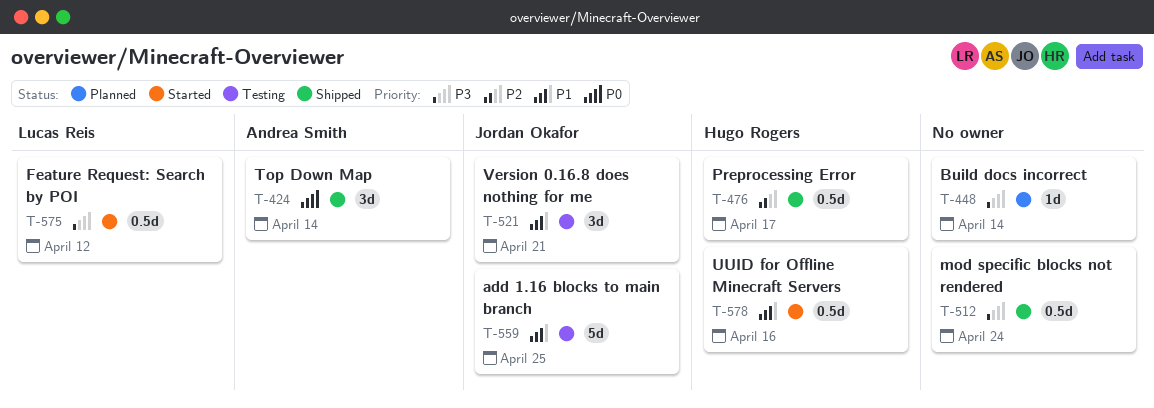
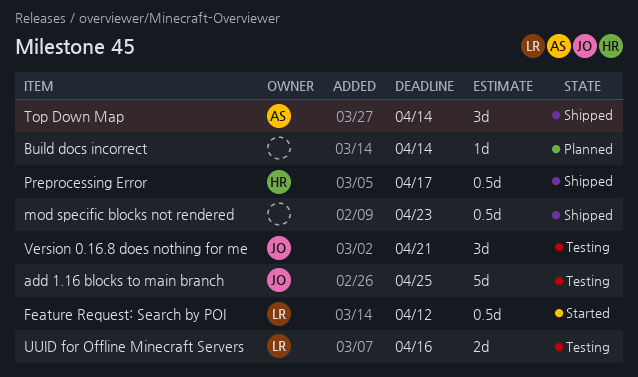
mod specific blocks not rendered, due: Apr 24 -> Apr 23
UUID for Offline Minecraft Servers, status: Started -> Testing
UUID for Offline Minecraft Servers, owner: Hugo Rogers -> Lucas Reis
UUID for Offline Minecraft Servers, estimate: 0.5d -> 2d

